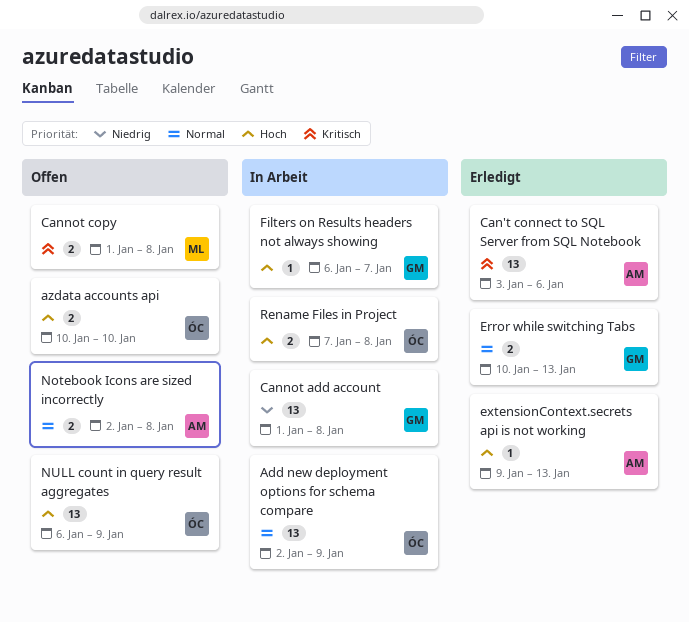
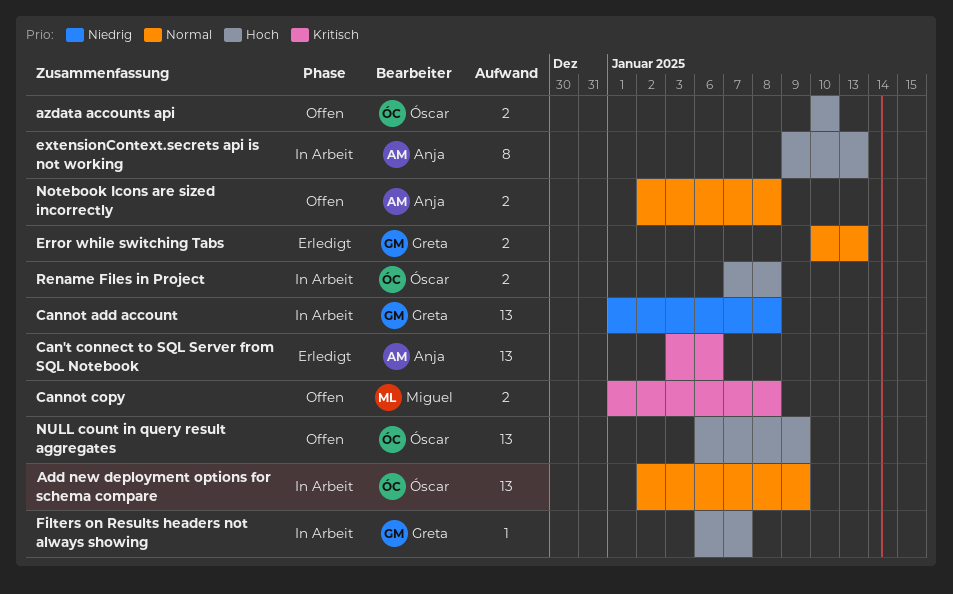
extensionContext.secrets api is not working, status: Erledigt -> In Arbeit
extensionContext.secrets api is not working, estimate: 1 -> 8

